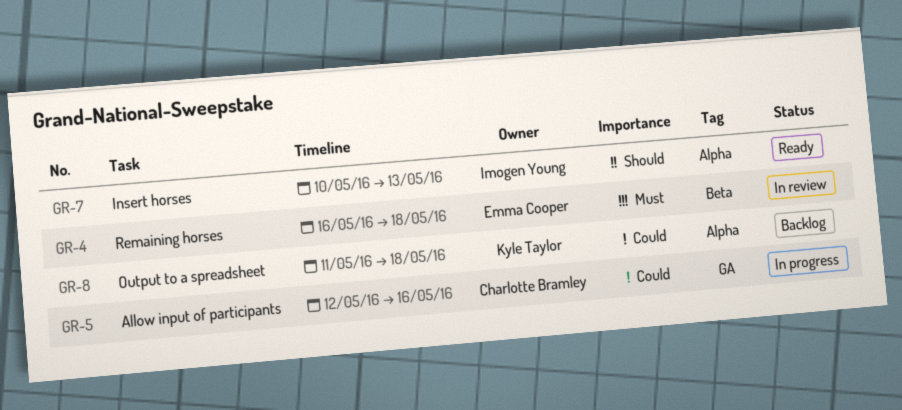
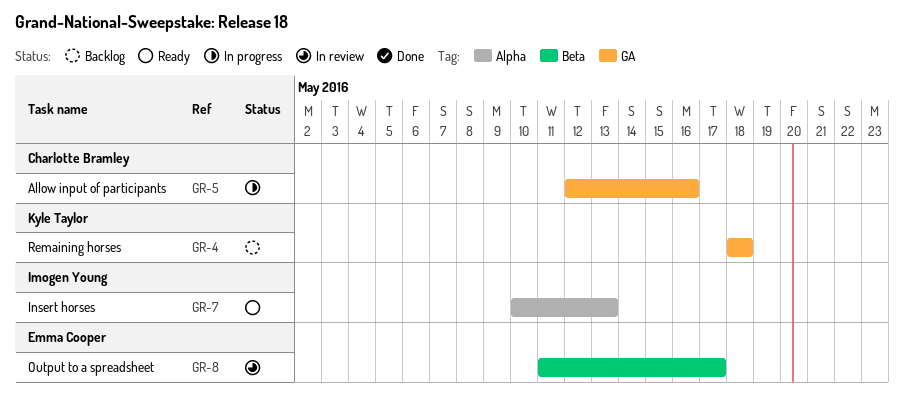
GR-4, status: In review -> Backlog
GR-4, owner: Emma Cooper -> Kyle Taylor
GR-4, label: Beta -> GA
GR-4, start: May 16 -> May 18
GR-8, status: Backlog -> In review
GR-8, owner: Kyle Taylor -> Emma Cooper
GR-8, label: Alpha -> Beta
GR-8, due: May 18 -> May 17

